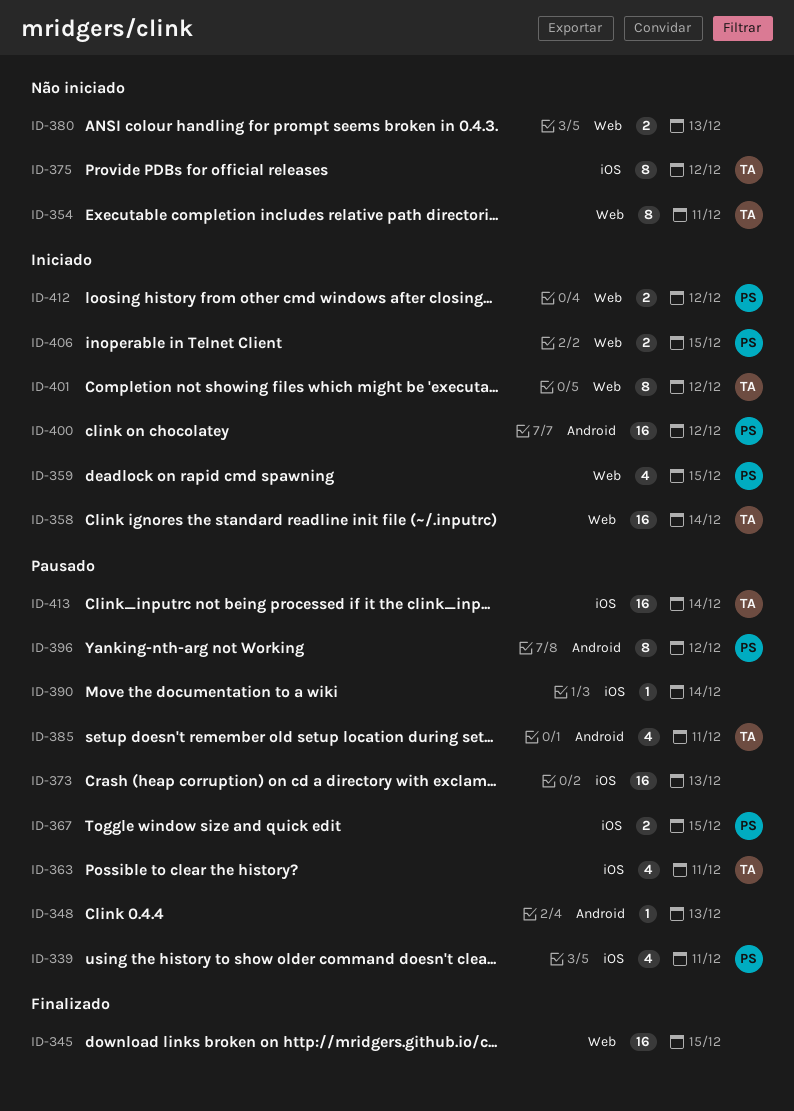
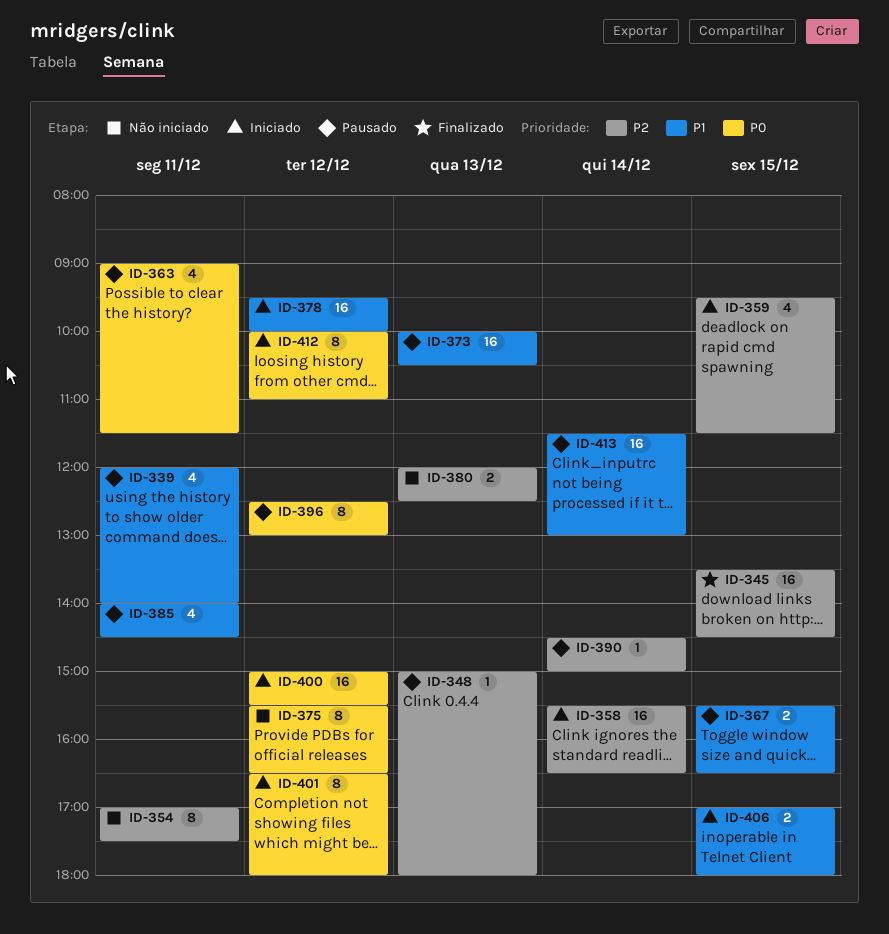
ID-378: none -> present
ID-412, estimate: 2 -> 8

